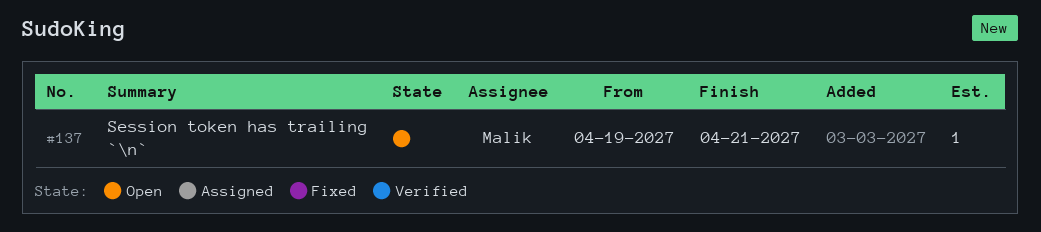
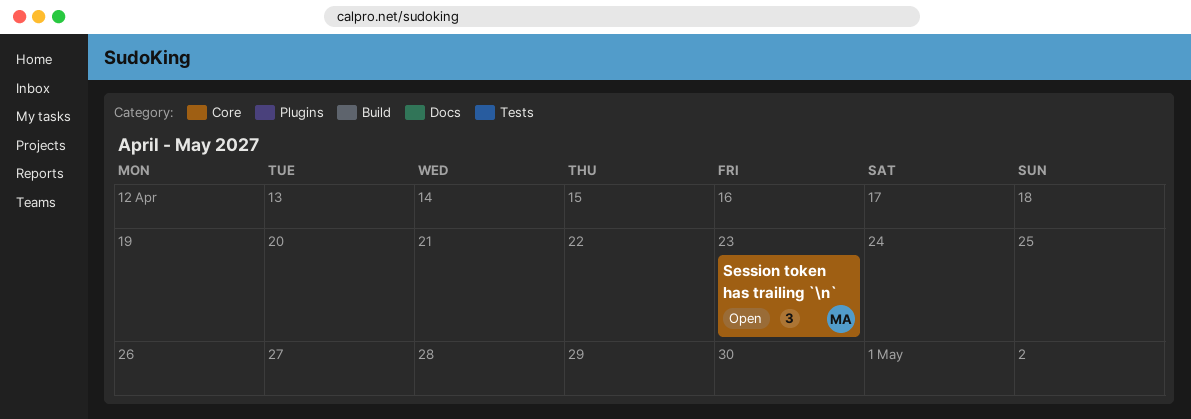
Session token has trailing `\n`, estimate: 1 -> 3
Session token has trailing `\n`, due: Apr 21 -> Apr 23

